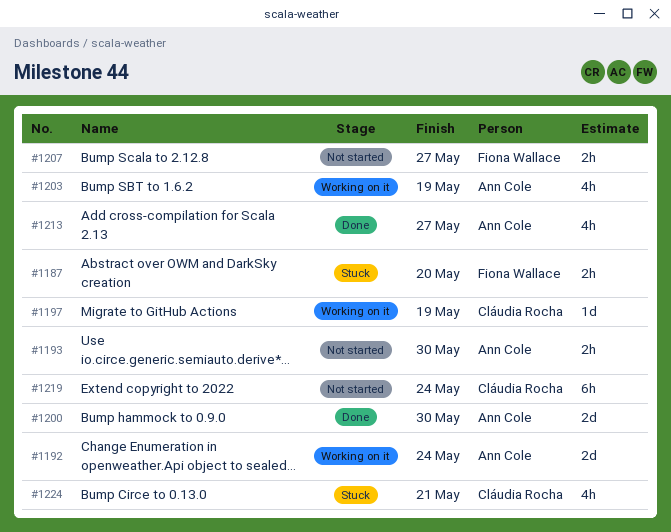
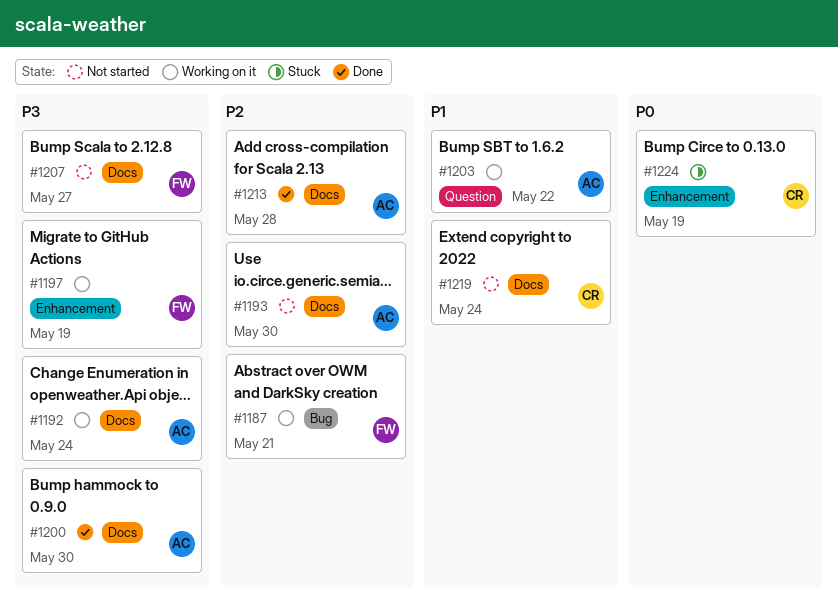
#1187, status: Stuck -> Working on it
#1187, due: May 20 -> May 21
#1197, owner: Cláudia Rocha -> Fiona Wallace
#1203, due: May 19 -> May 22
#1213, due: May 27 -> May 28
#1224, due: May 21 -> May 19

